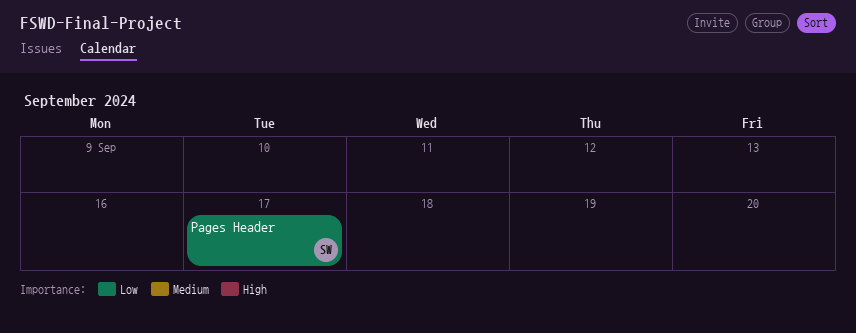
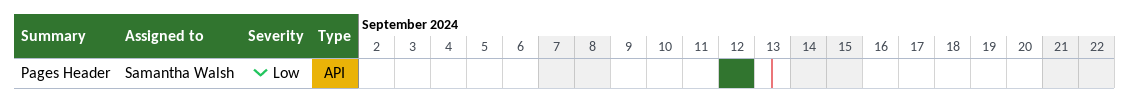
Pages Header, due: Sep 17 -> Sep 12

